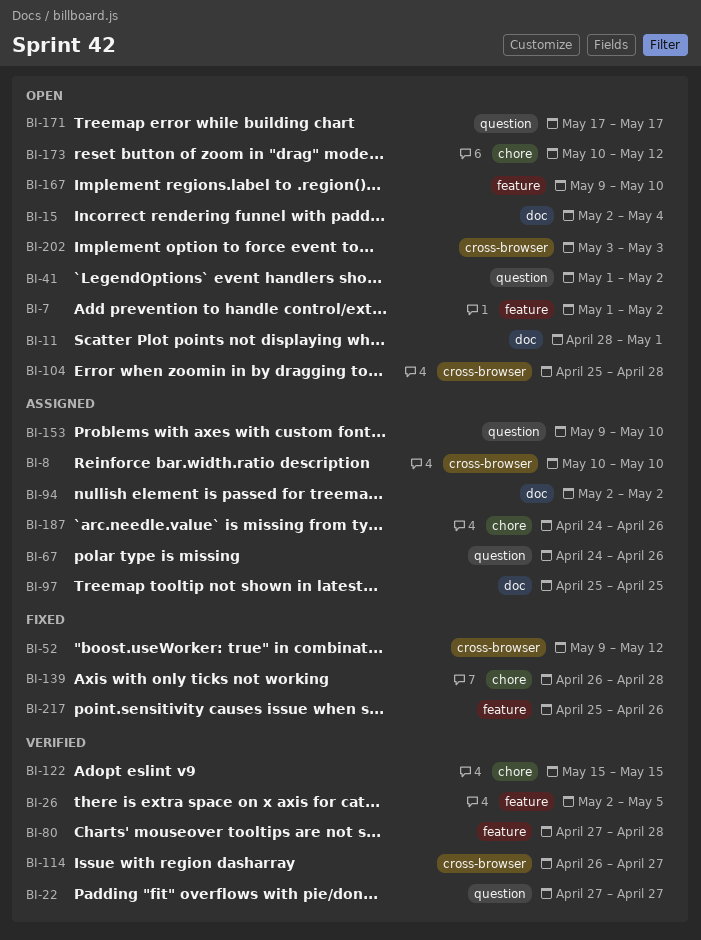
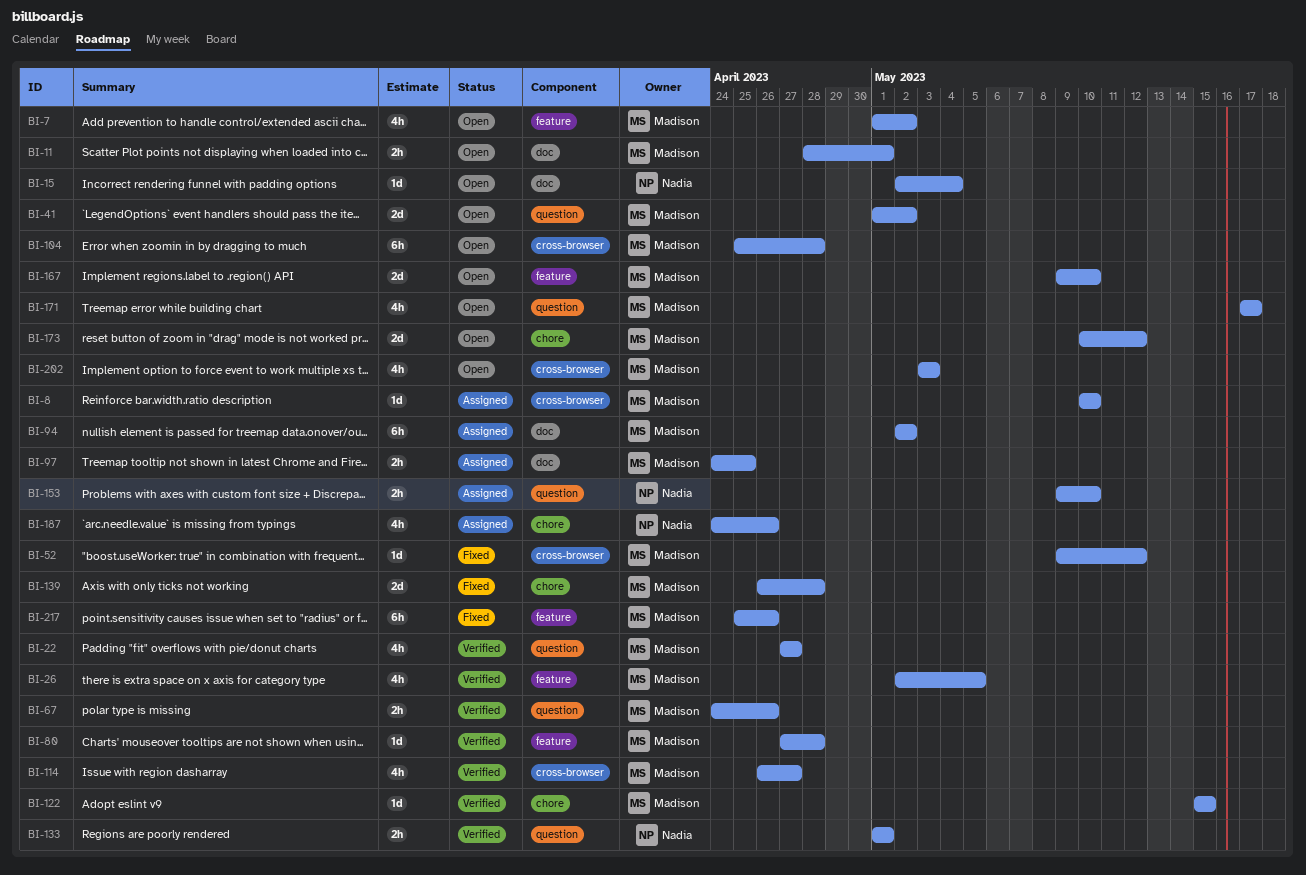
BI-67, status: Assigned -> Verified
BI-97, start: Apr 25 -> Apr 24
BI-133: none -> present

